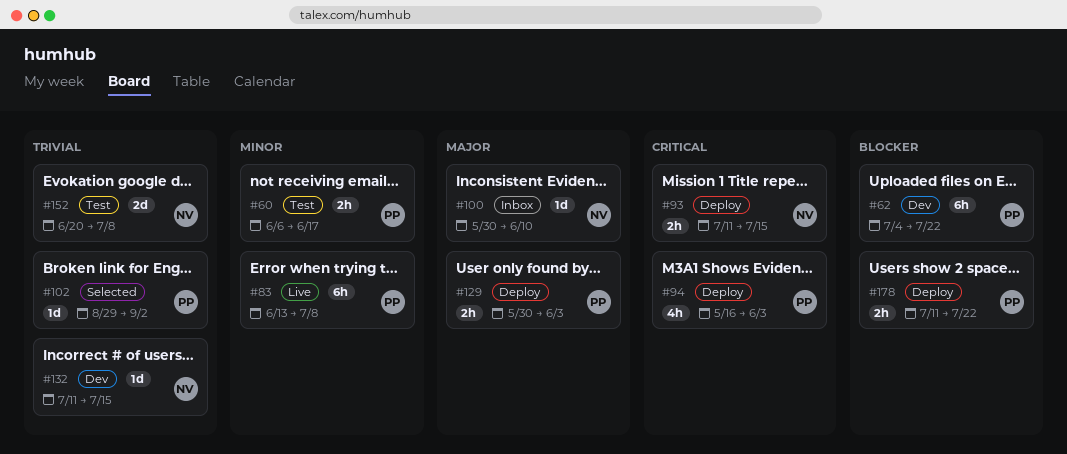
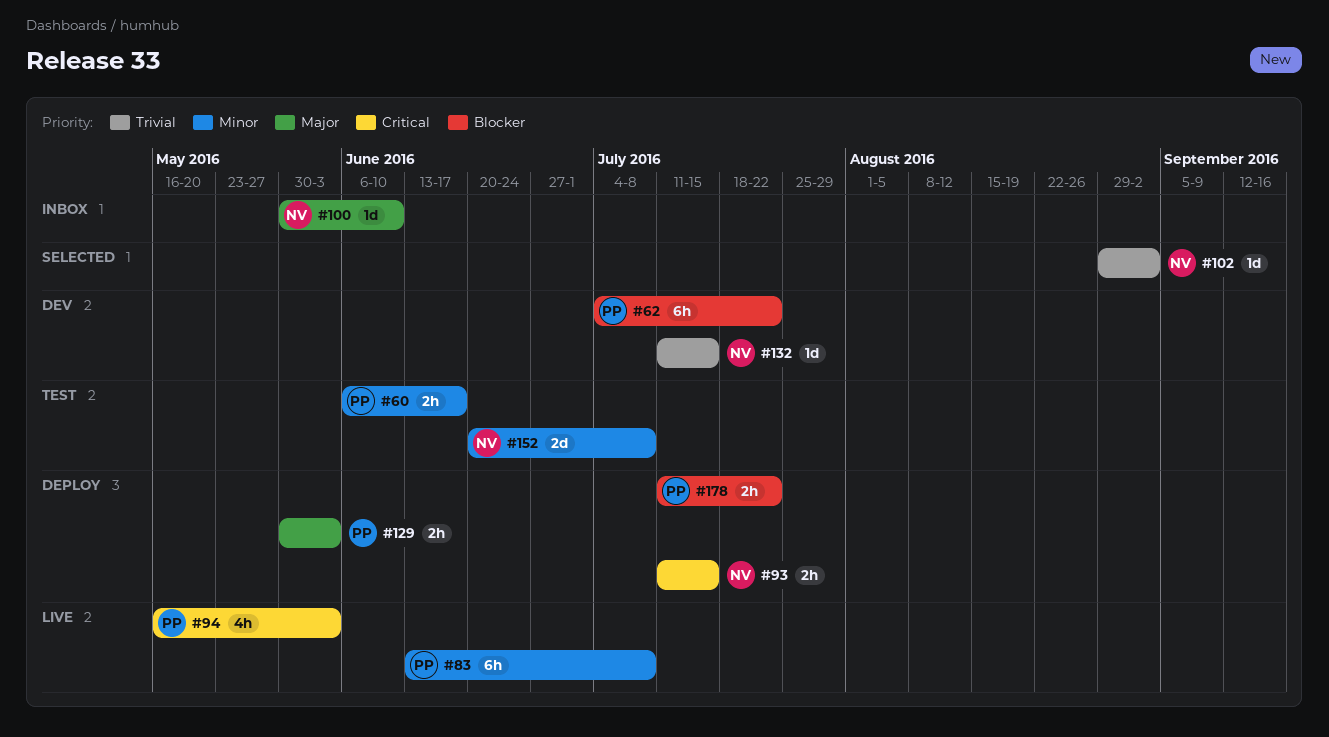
#94, status: Deploy -> Live
#102, owner: PP -> NV
#152, priority: Trivial -> Minor

